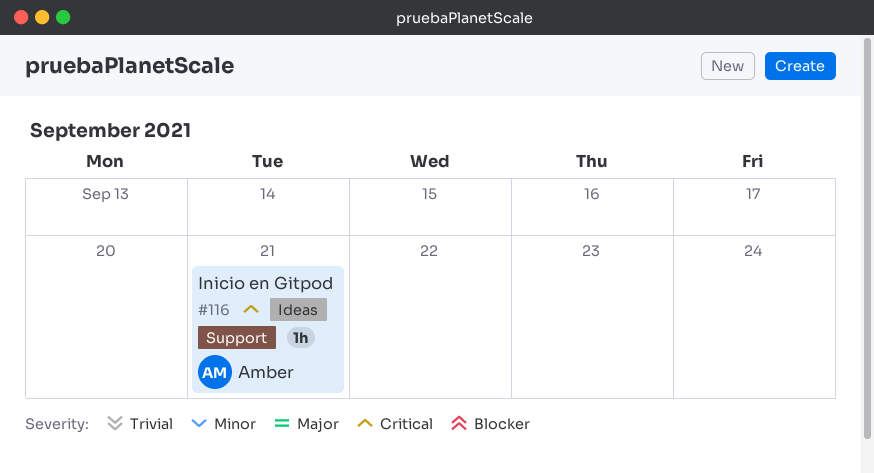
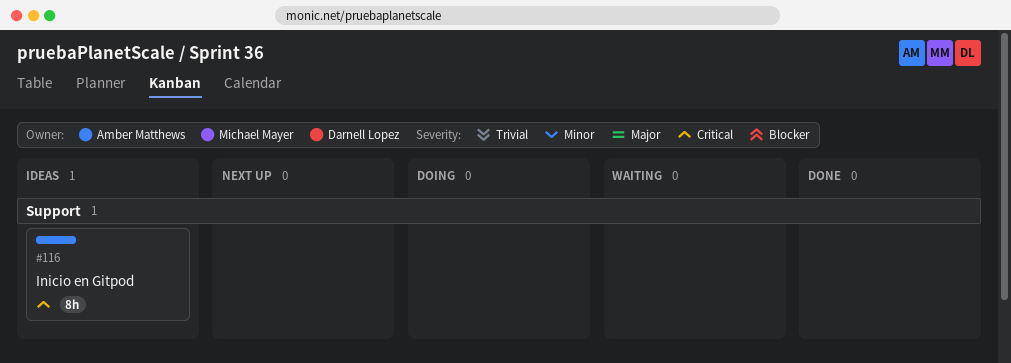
#116, estimate: 1h -> 8h

